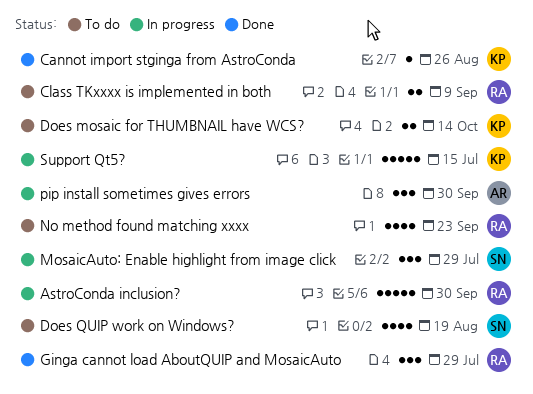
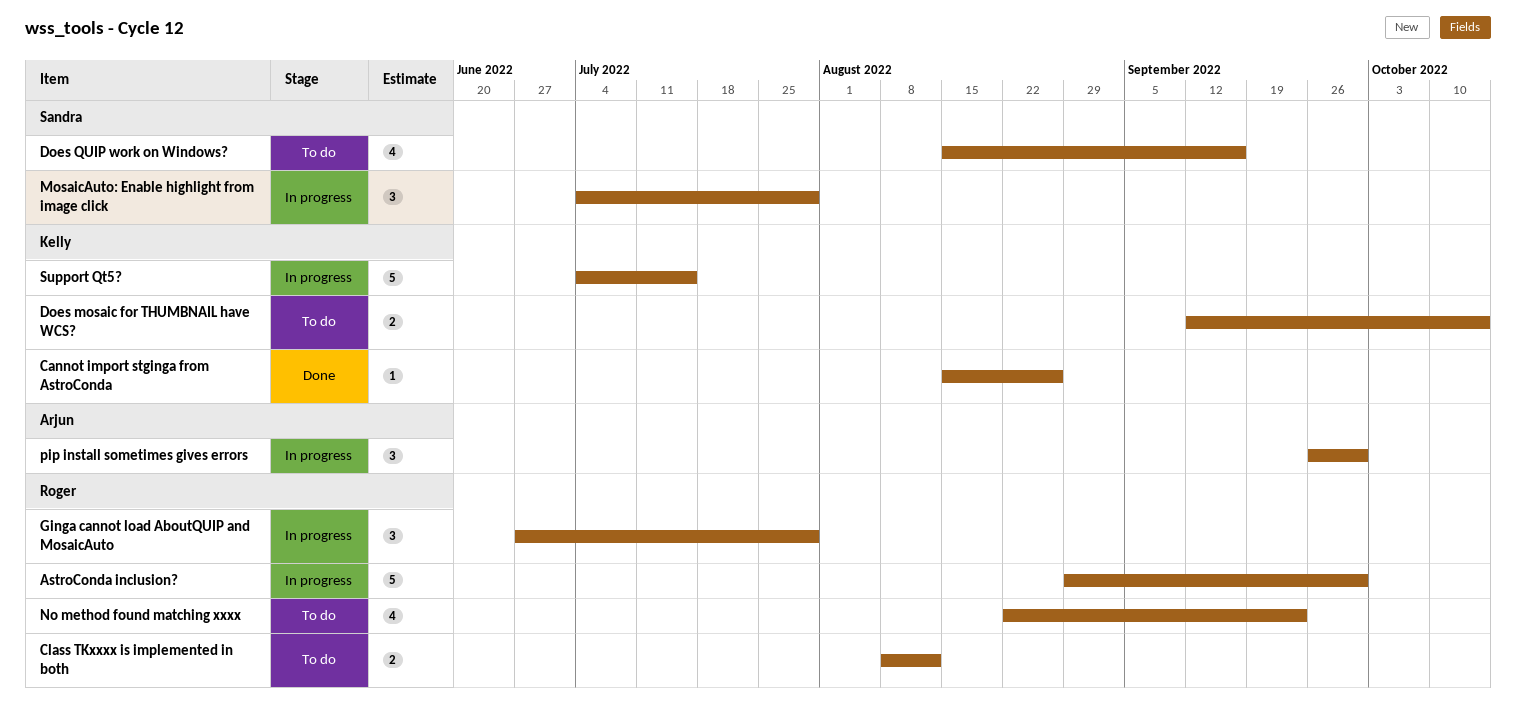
Class TKxxxx is implemented in both, due: Sep 9 -> Aug 12
Does QUIP work on Windows?, due: Aug 19 -> Sep 16
Ginga cannot load AboutQUIP and MosaicAuto, status: Done -> In progress

